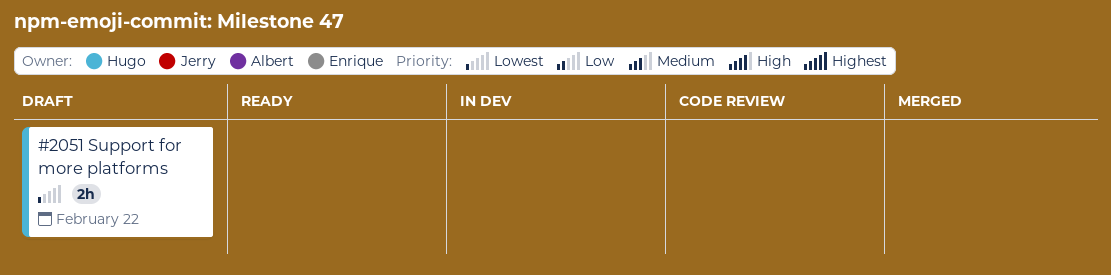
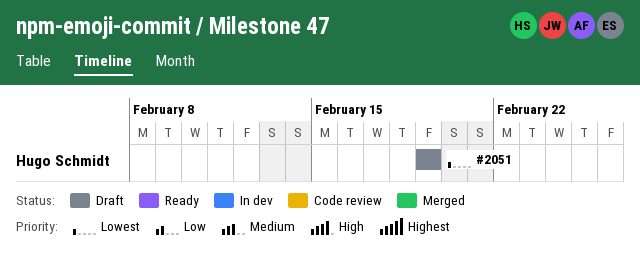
#2051, due: Feb 22 -> Feb 19

